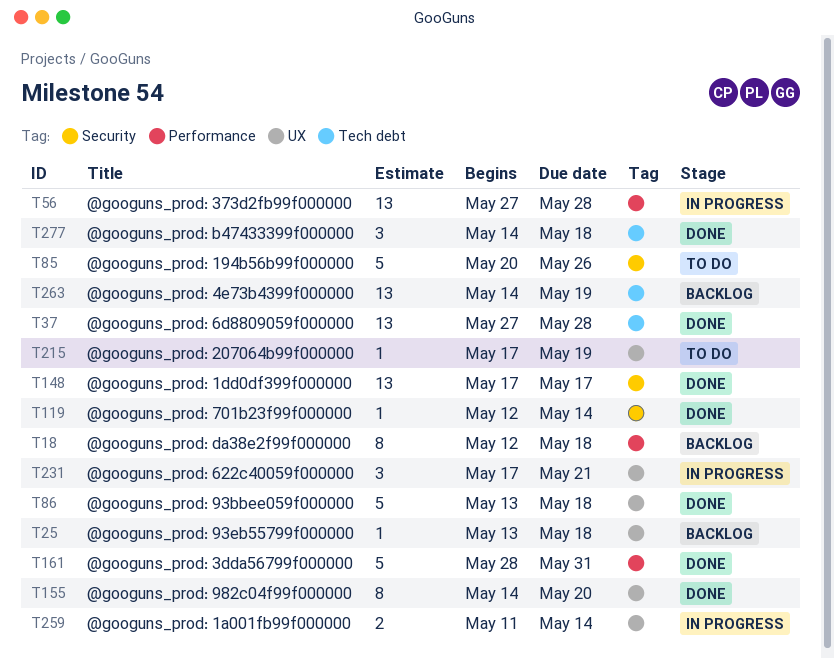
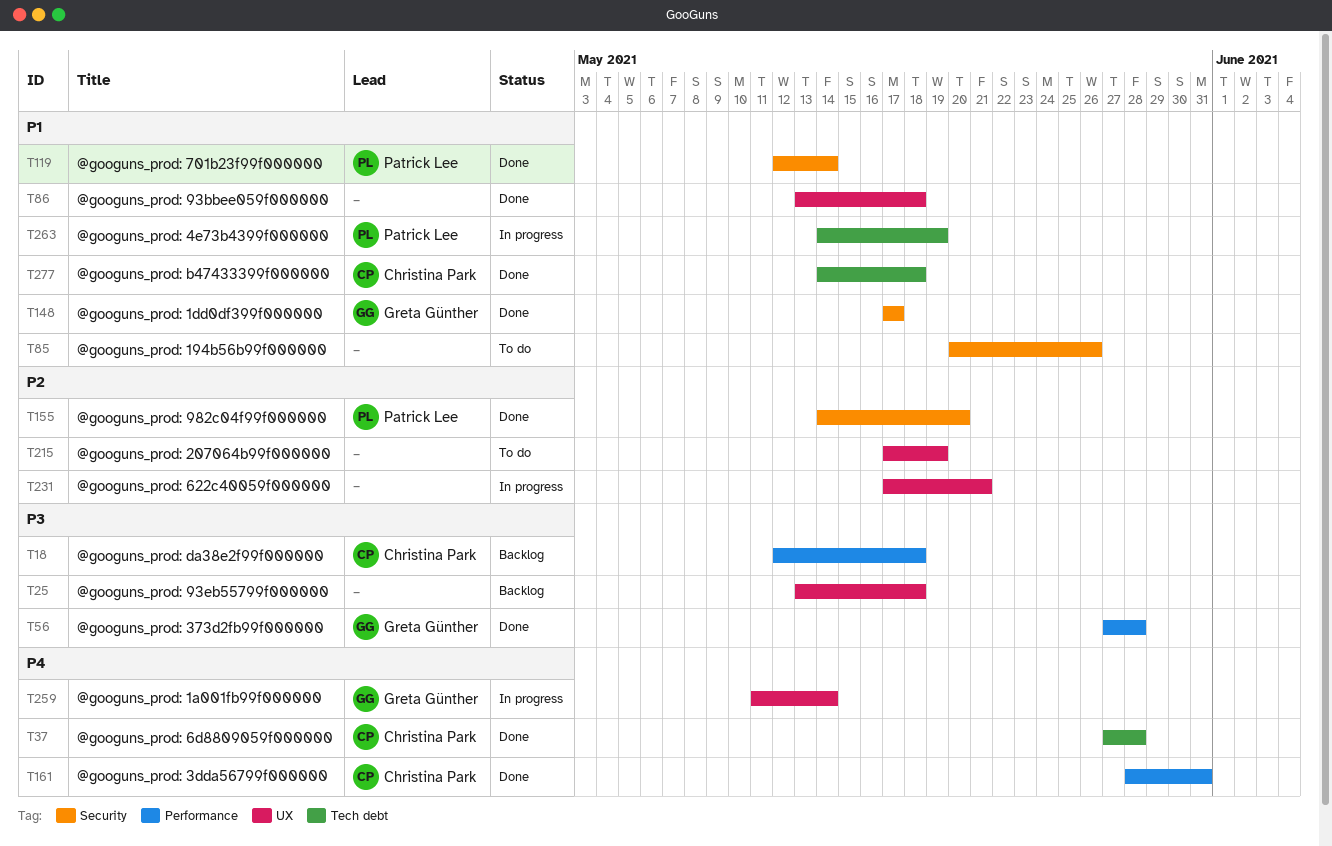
T56, status: In progress -> Done
T155, label: UX -> Security
T263, status: Backlog -> In progress

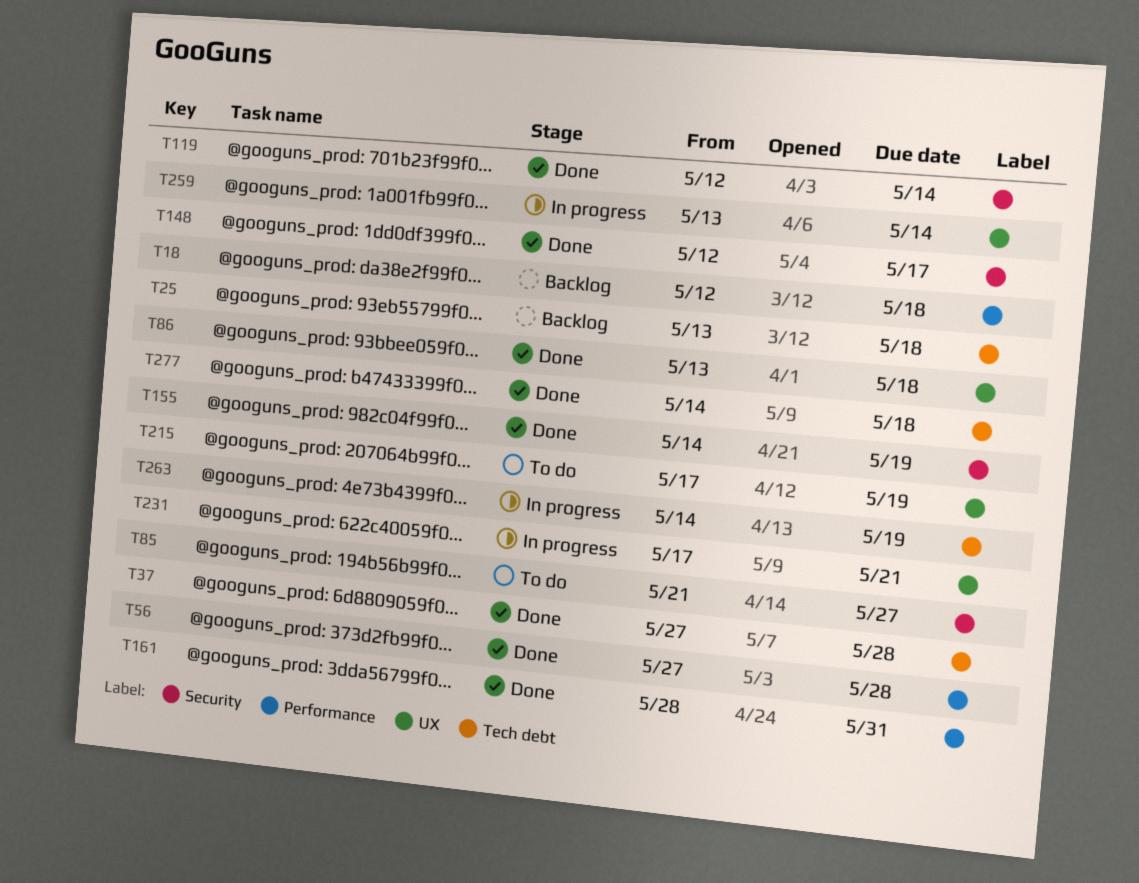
T25, label: UX -> Tech debt
T85, start: May 20 -> May 21
T85, due: May 26 -> May 27
T148, start: May 17 -> May 12
T155, due: May 20 -> May 19
T259, start: May 11 -> May 13

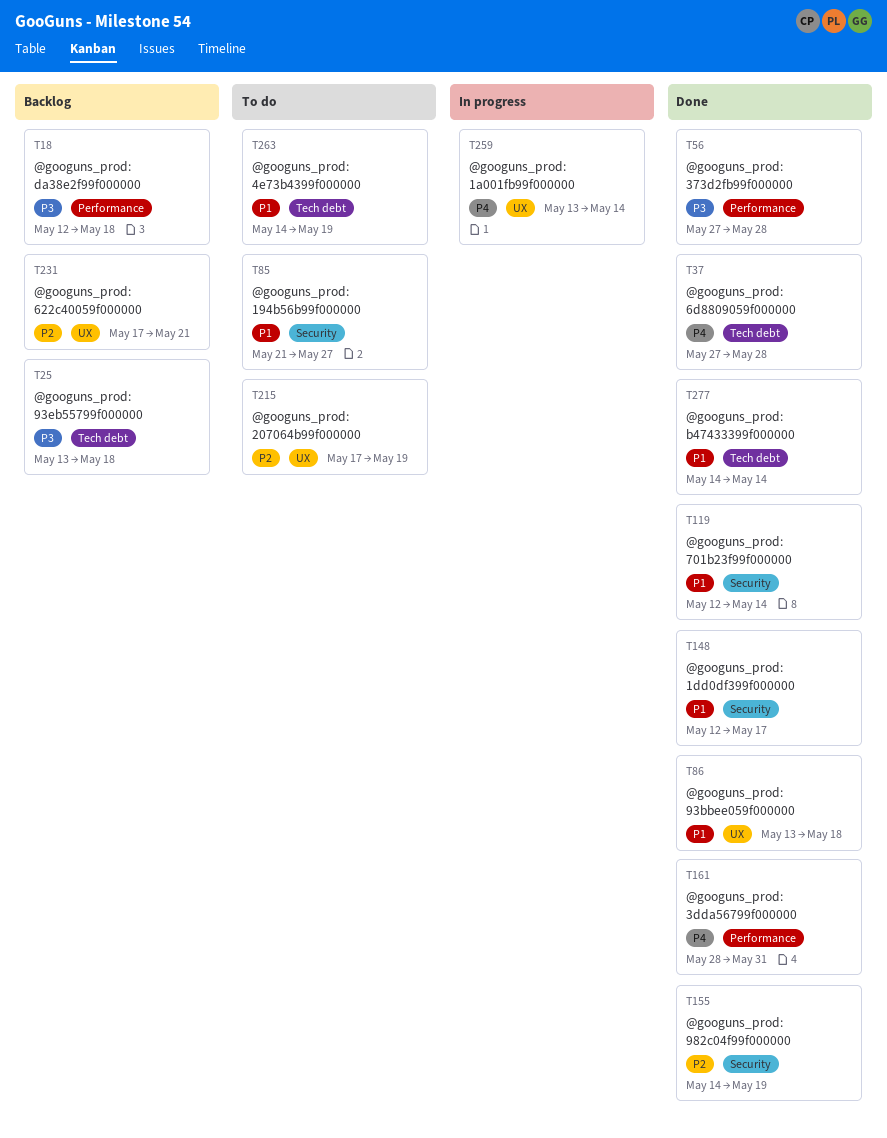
T231, status: In progress -> Backlog
T263, status: In progress -> To do
T277, due: May 18 -> May 14

